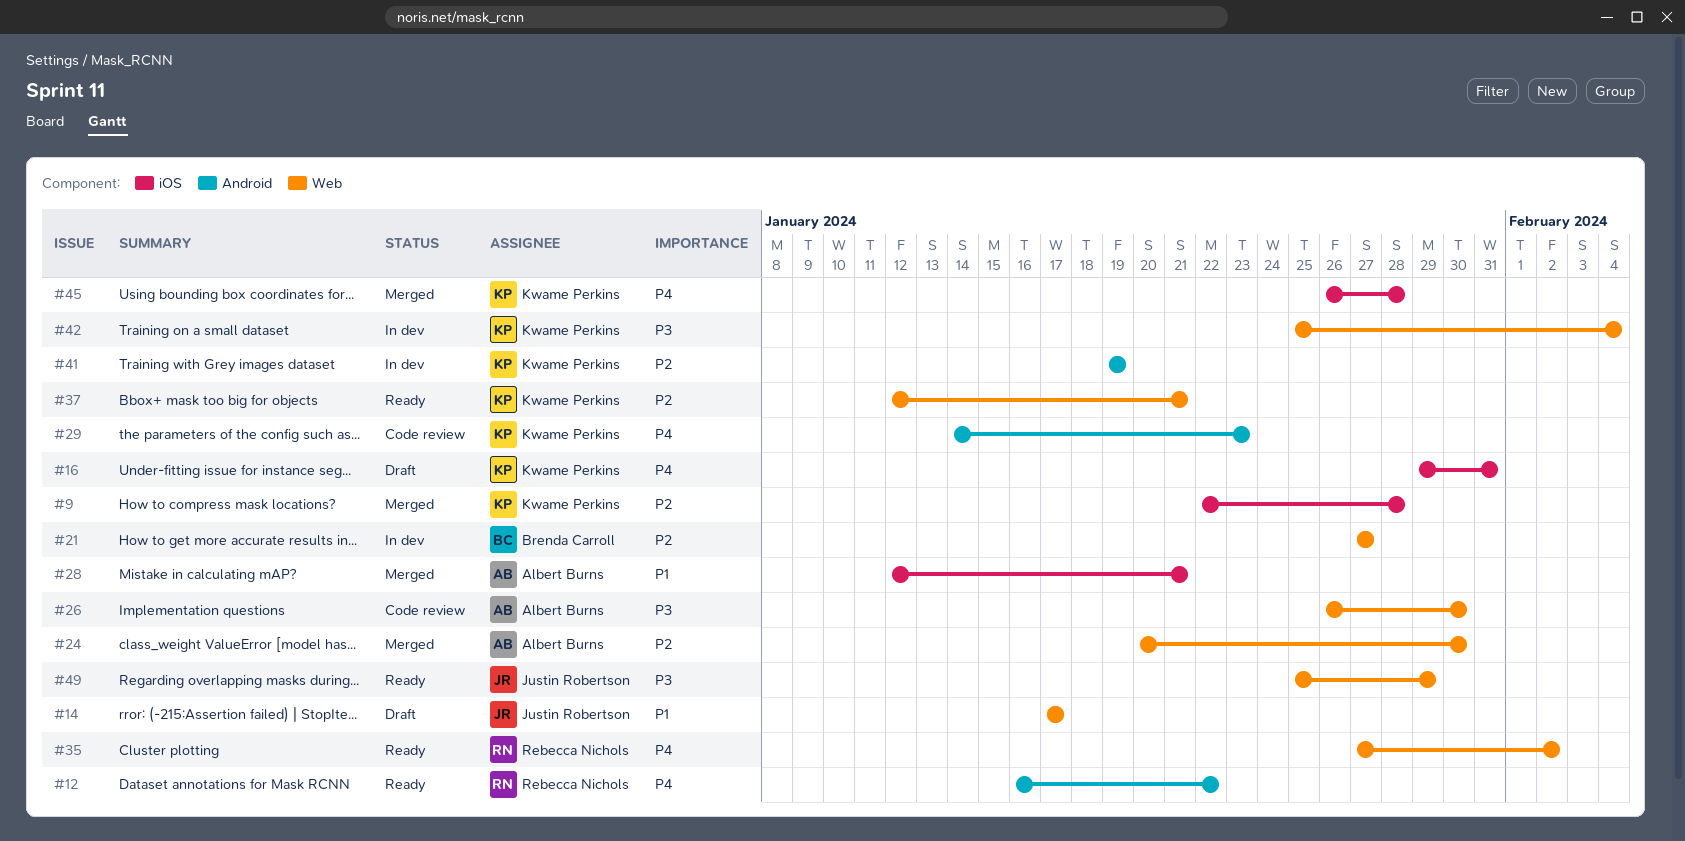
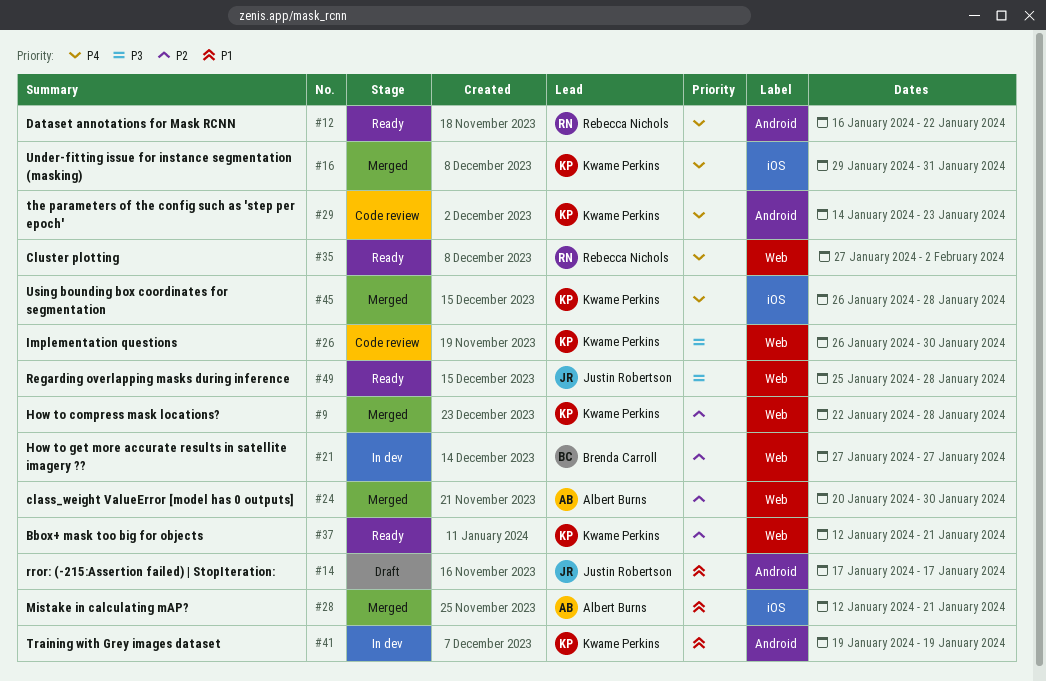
#9, label: iOS -> Web
#14, label: Web -> Android
#16, status: Draft -> Merged
#26, owner: Albert Burns -> Kwame Perkins
#41, priority: P2 -> P1
#42: present -> none
#49, due: Jan 29 -> Jan 28

